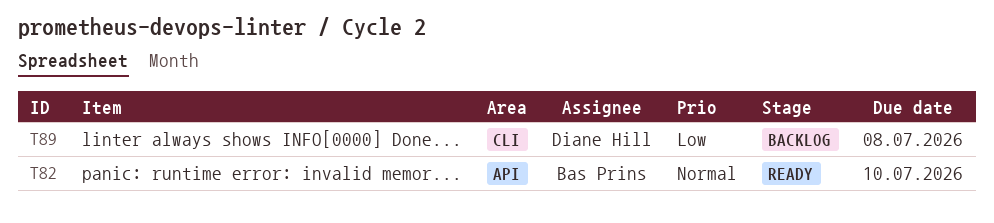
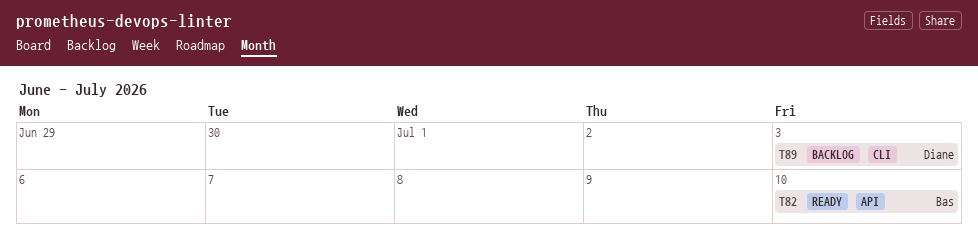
T89, due: Jul 8 -> Jul 3

